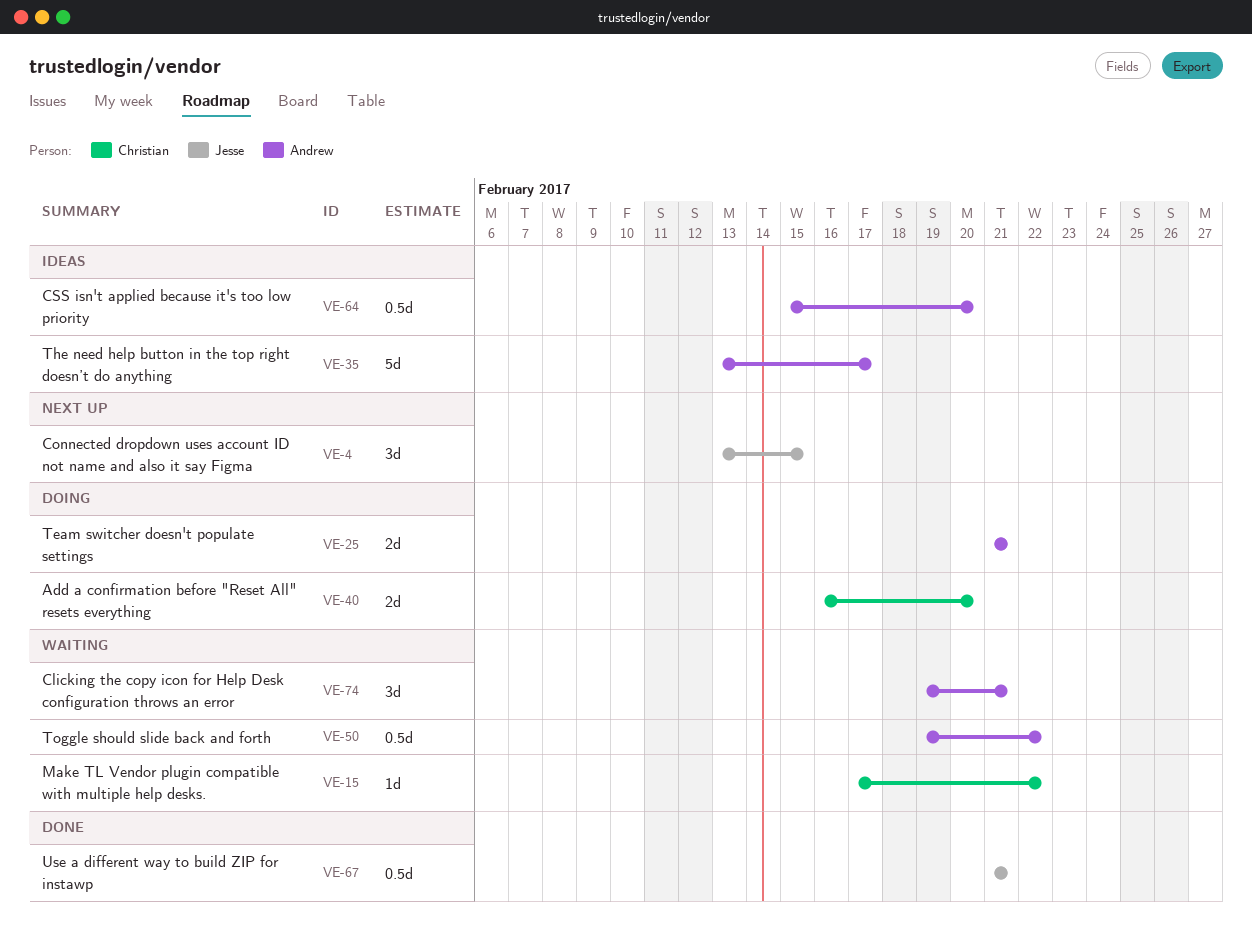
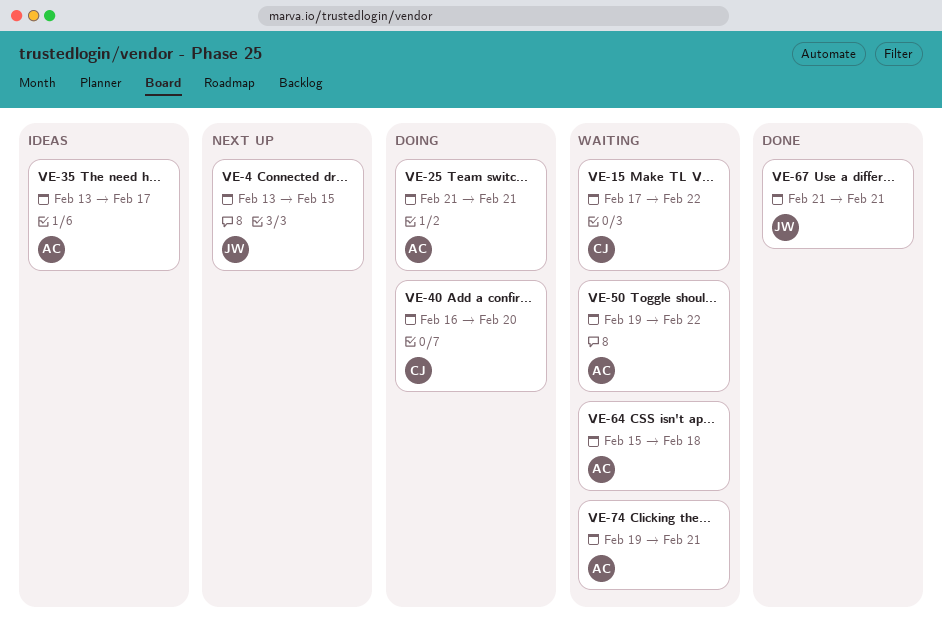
VE-64, status: Ideas -> Waiting
VE-64, due: Feb 20 -> Feb 18

